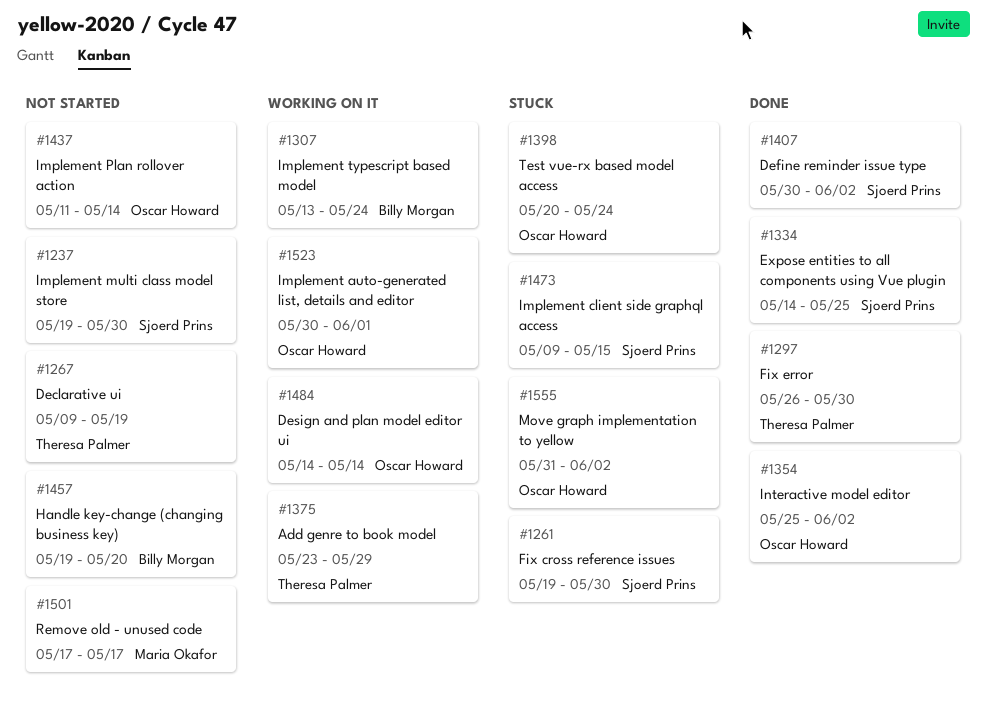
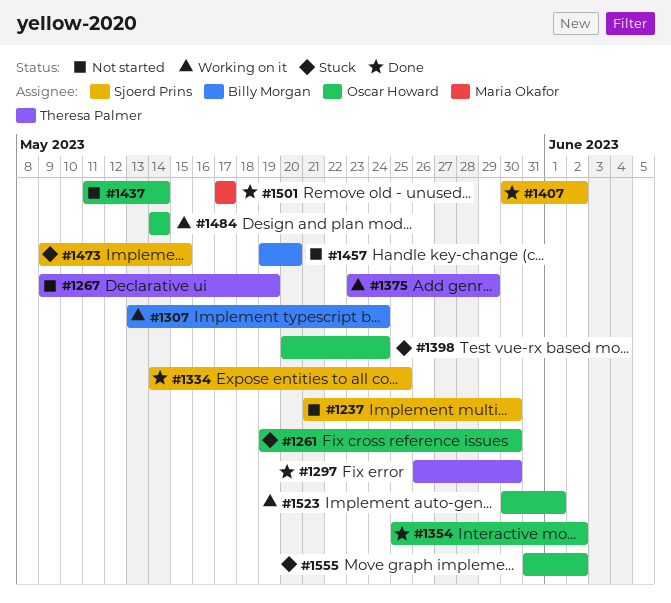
#1237, start: May 19 -> May 21
#1261, owner: Sjoerd Prins -> Oscar Howard
#1501, status: Not started -> Done

